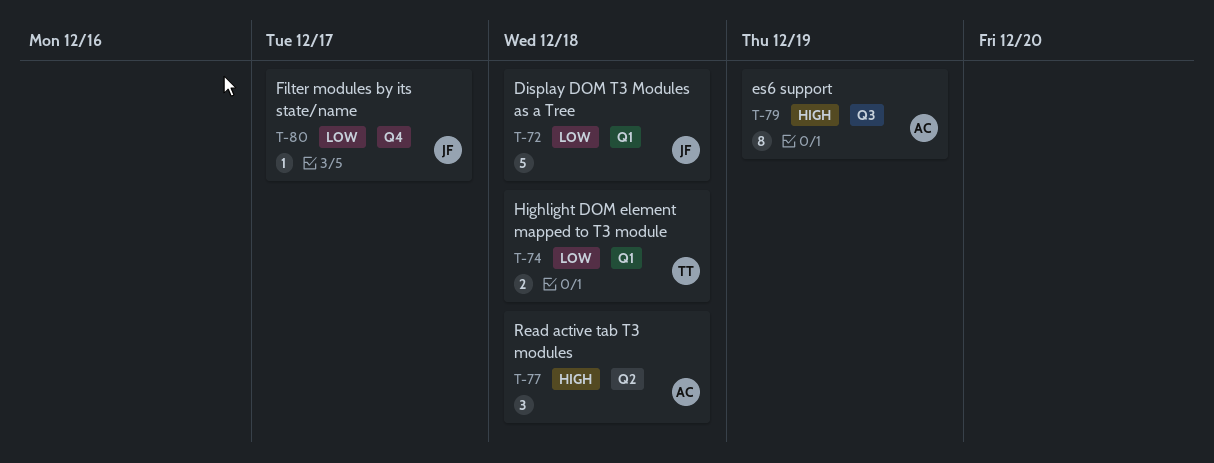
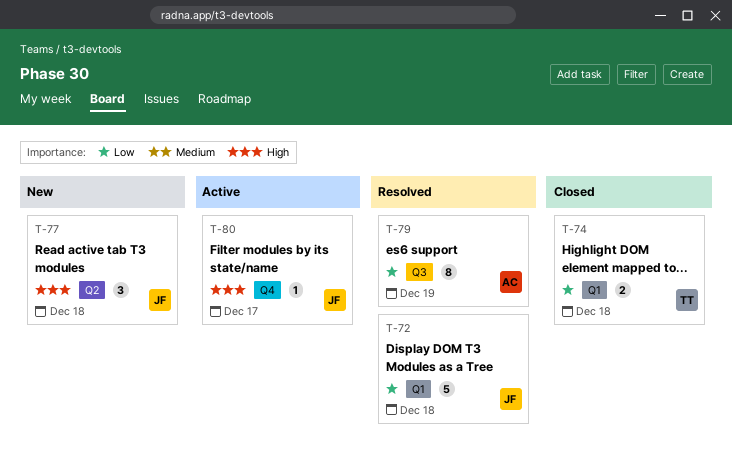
T-77, owner: AC -> JF
T-79, priority: High -> Low
T-80, priority: Low -> High

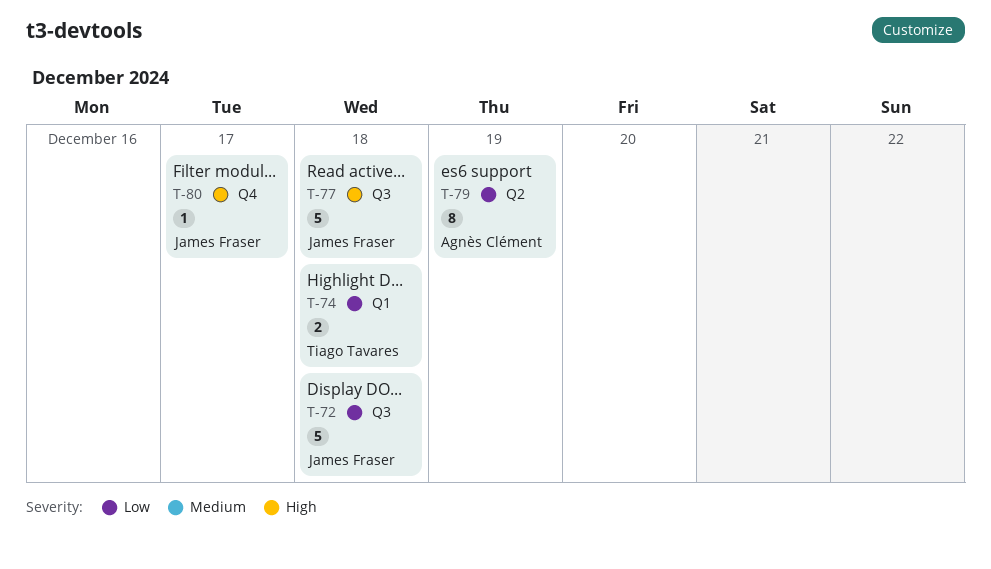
T-72, label: Q1 -> Q3
T-77, label: Q2 -> Q3
T-77, estimate: 3 -> 5
T-79, label: Q3 -> Q2

